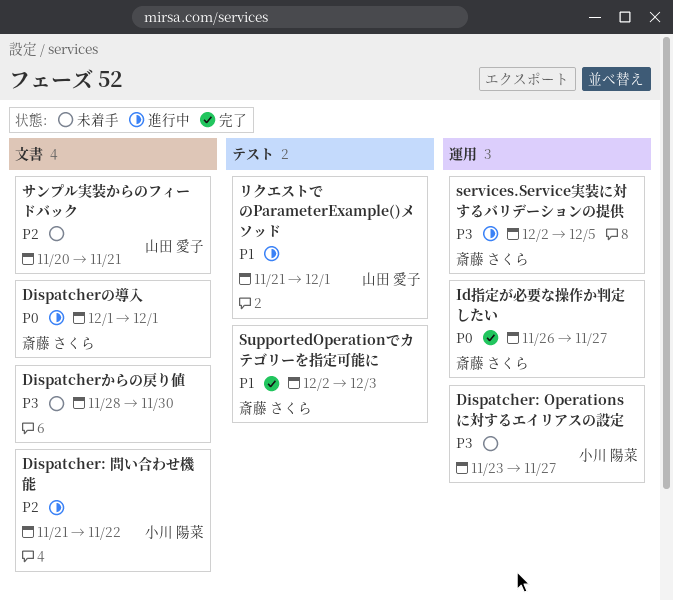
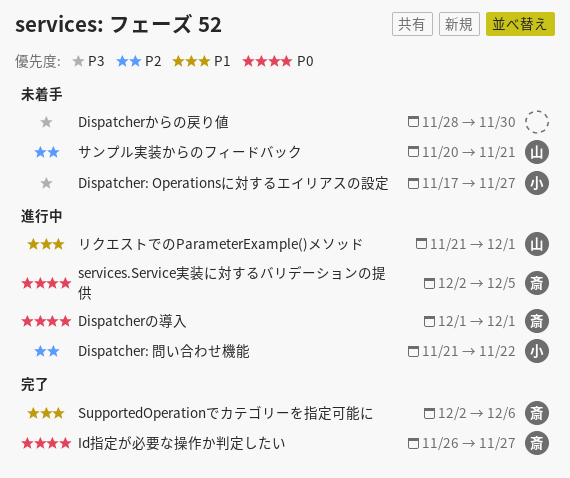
Dispatcher: Operationsに対するエイリアスの設定, start: Nov 23 -> Nov 17
services.Service実装に対するバリデーションの提供, priority: P3 -> P0
SupportedOperationでカテゴリーを指定可能に, due: Dec 3 -> Dec 6

